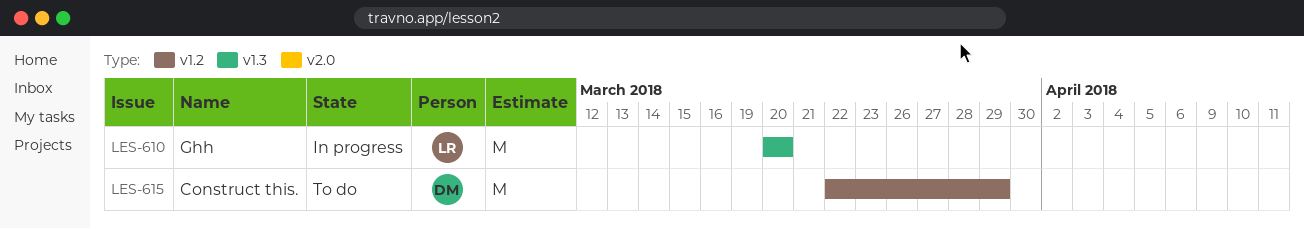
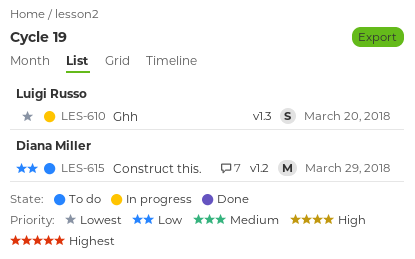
LES-610, estimate: M -> S

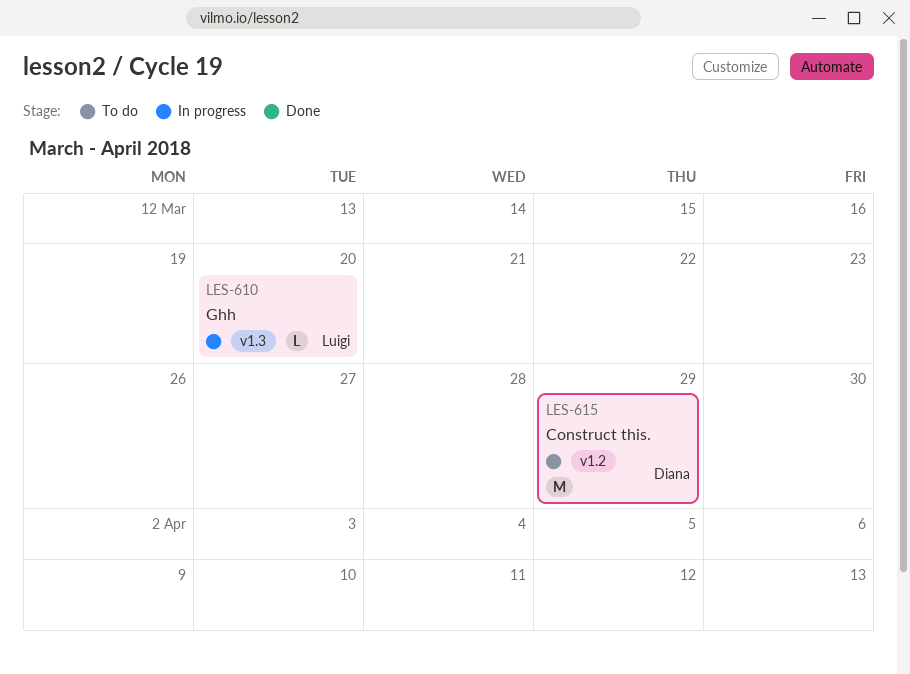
LES-610, estimate: S -> L

